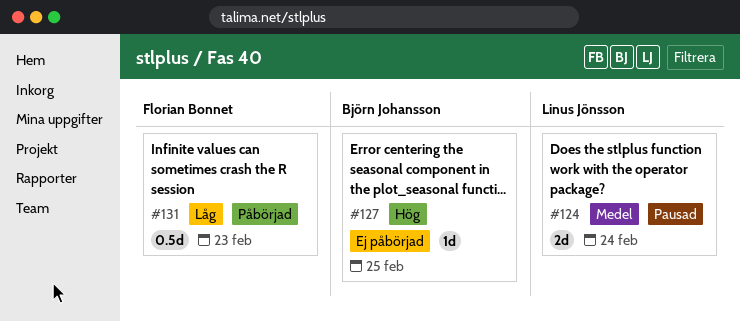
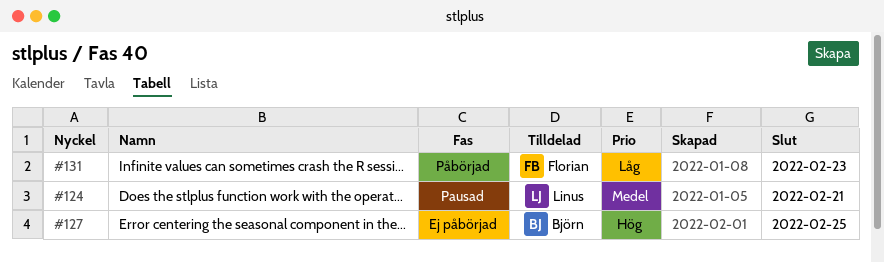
#124, due: Feb 24 -> Feb 21

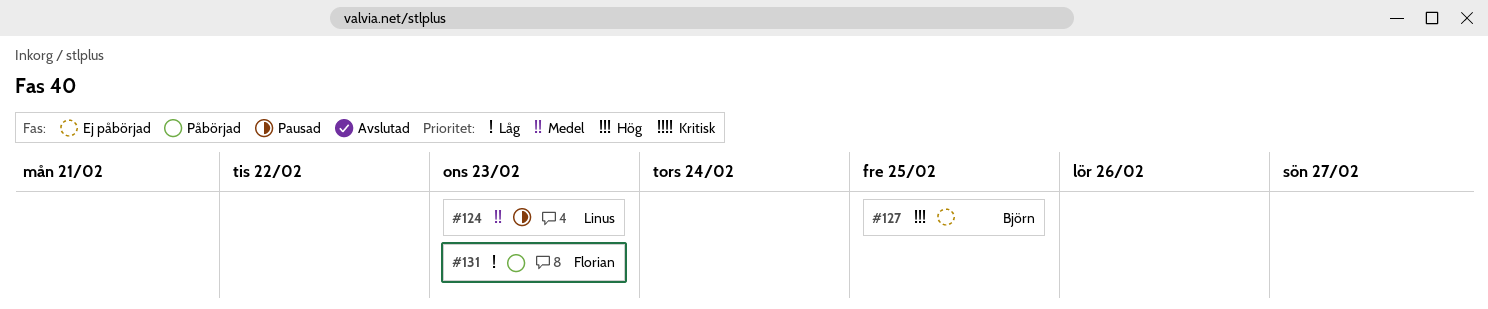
#124, due: Feb 21 -> Feb 23

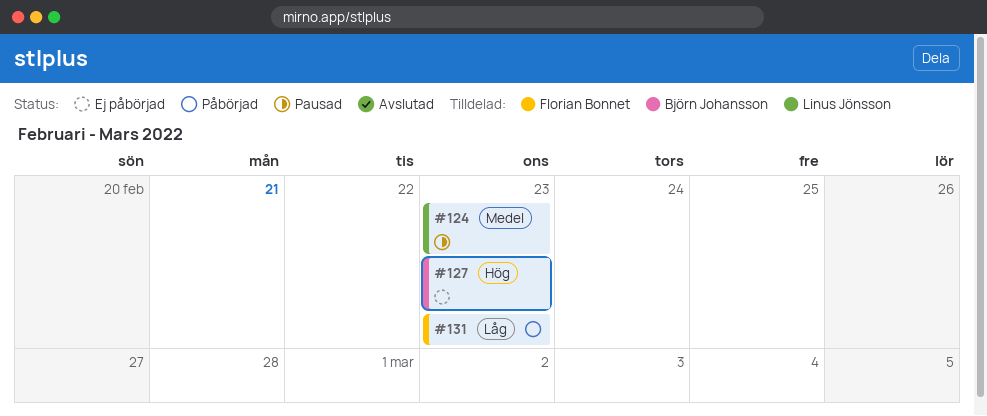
#127, due: Feb 25 -> Feb 23

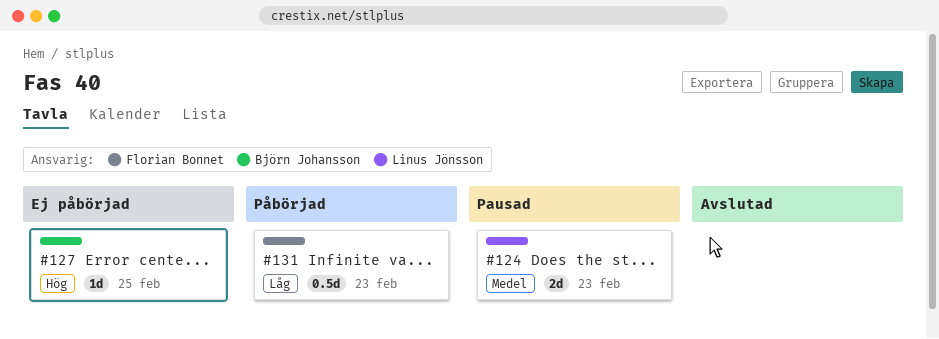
#127, due: Feb 23 -> Feb 25

